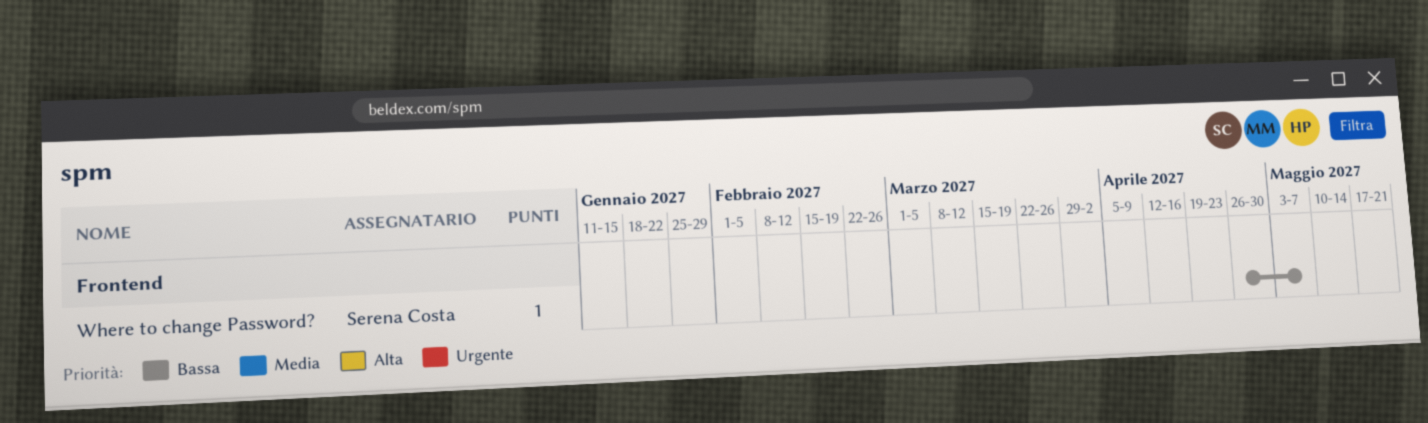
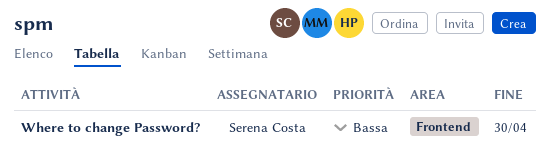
Where to change Password?, due: May 7 -> Apr 30

